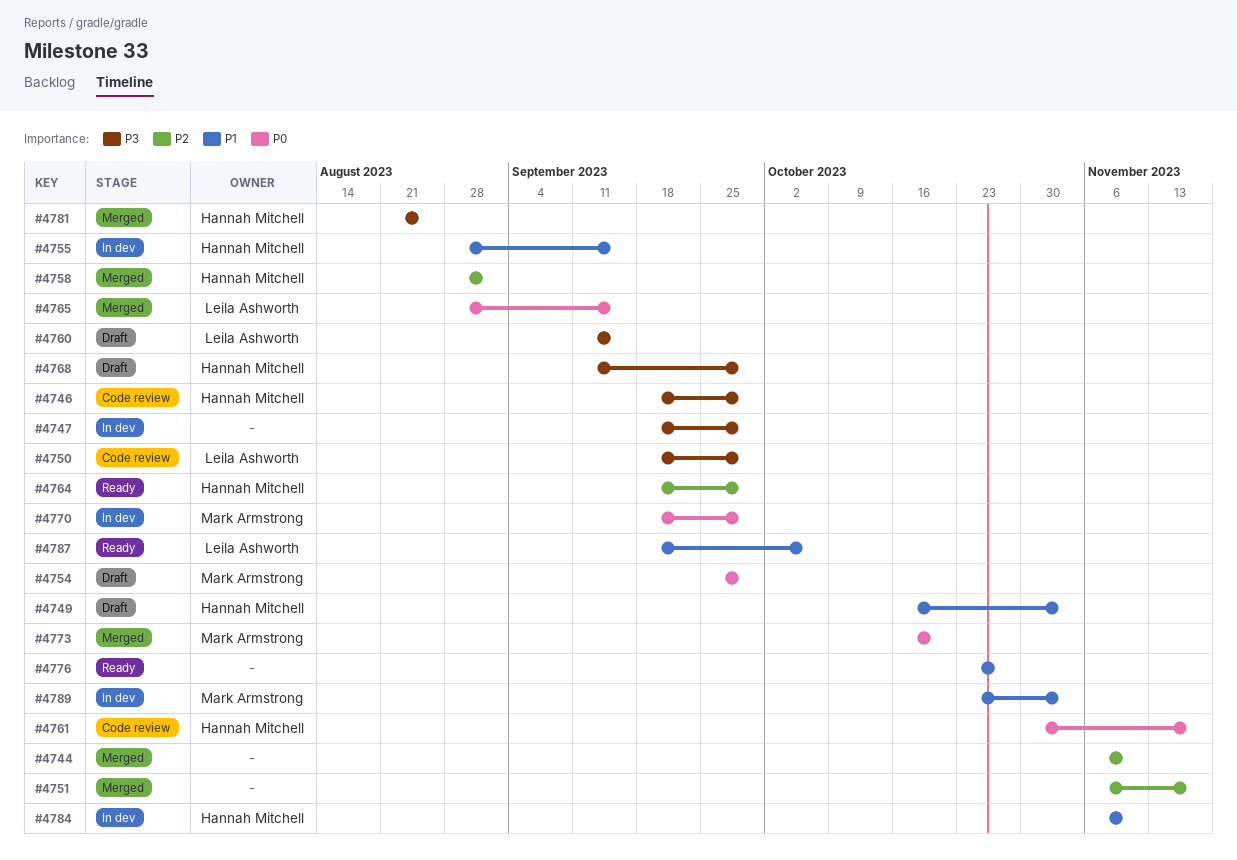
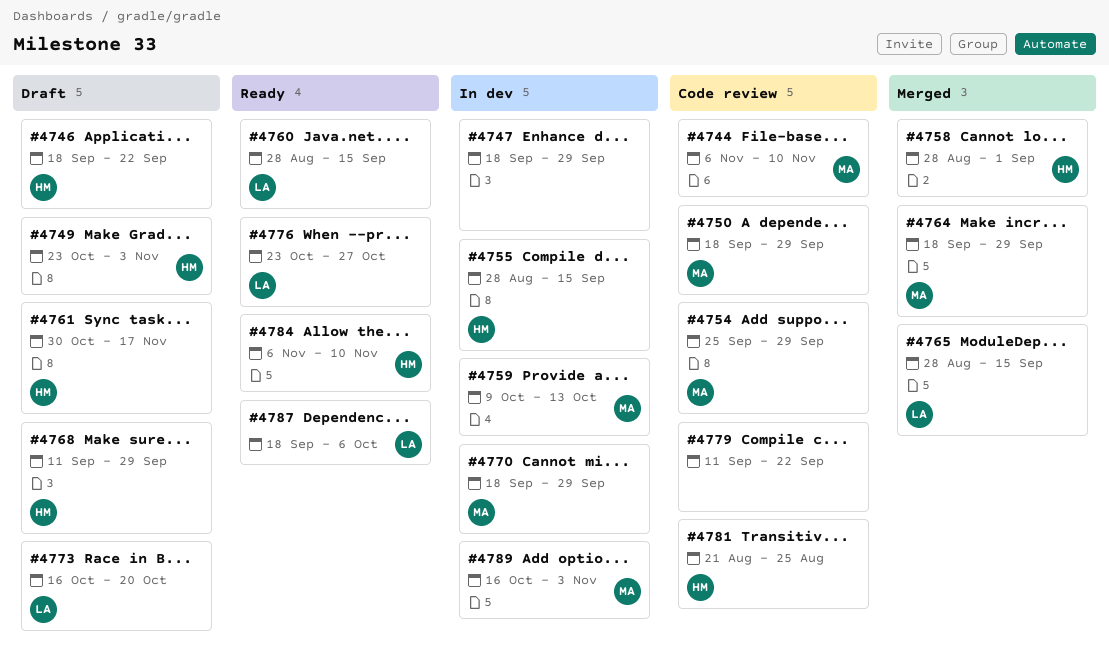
#4744, status: Merged -> Code review
#4744, owner: none -> Mark Armstrong
#4746, status: Code review -> Draft
#4746, due: Sep 29 -> Sep 22
#4749, start: Oct 16 -> Oct 23
#4750, owner: Leila Ashworth -> Mark Armstrong
#4751: present -> none
#4754, status: Draft -> Code review
#4759: none -> present
#4760, status: Draft -> Ready
#4760, start: Sep 11 -> Aug 28
#4761, status: Code review -> Draft
#4764, status: Ready -> Merged
#4764, owner: Hannah Mitchell -> Mark Armstrong
#4773, status: Merged -> Draft
#4773, owner: Mark Armstrong -> Leila Ashworth
#4776, owner: none -> Leila Ashworth
#4779: none -> present
#4781, status: Merged -> Code review
#4784, status: In dev -> Ready
#4789, start: Oct 23 -> Oct 16

